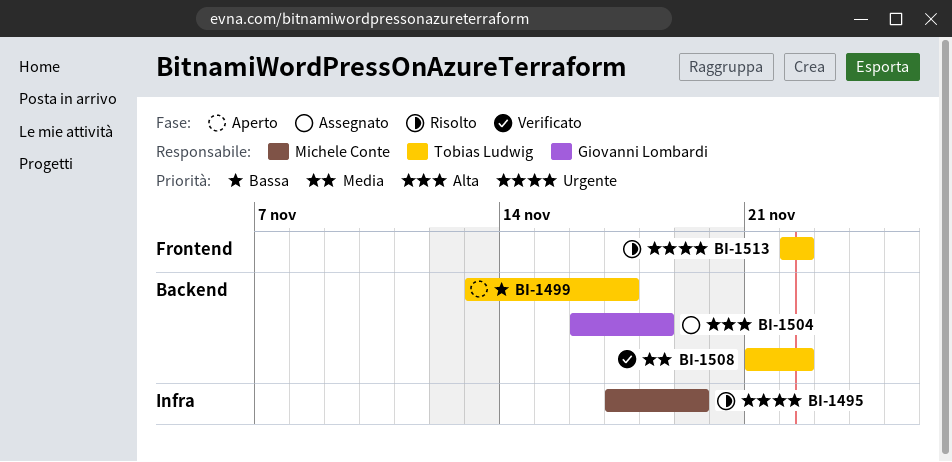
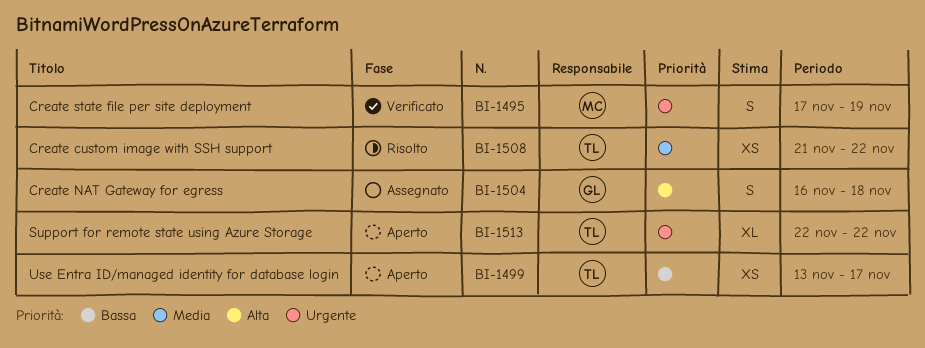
BI-1495, status: Risolto -> Verificato
BI-1508, status: Verificato -> Risolto
BI-1513, status: Risolto -> Aperto

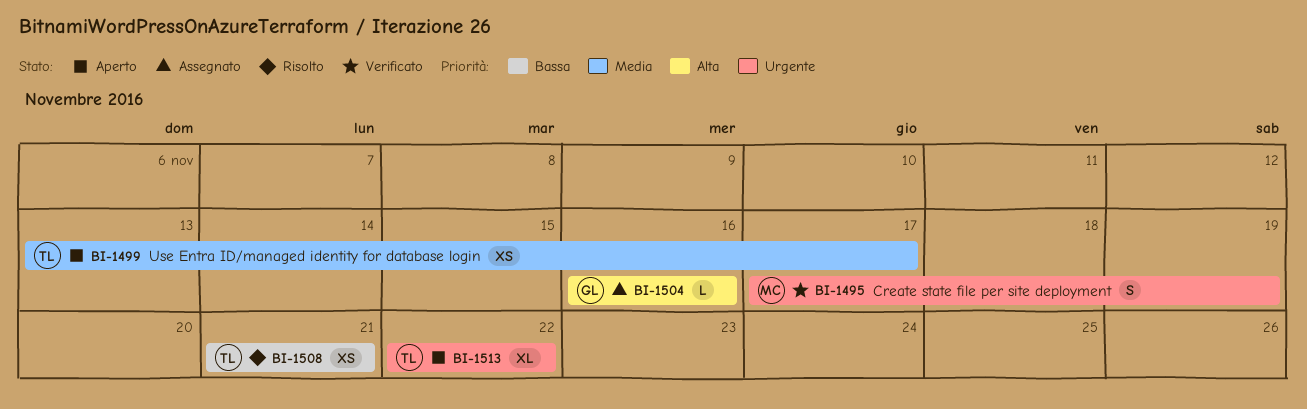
BI-1499, priority: Bassa -> Media
BI-1504, estimate: S -> L
BI-1504, due: Nov 18 -> Nov 16
BI-1508, priority: Media -> Bassa
BI-1508, due: Nov 22 -> Nov 21

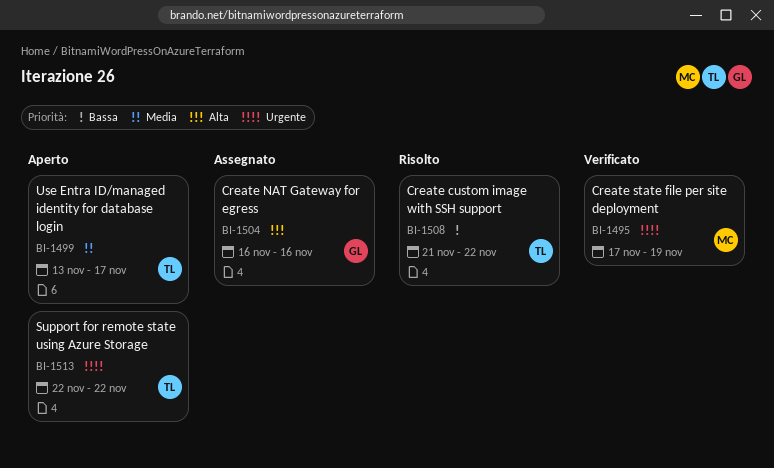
BI-1508, due: Nov 21 -> Nov 22

